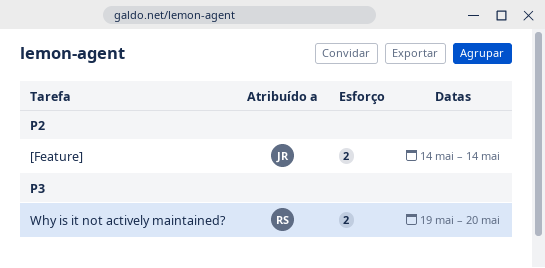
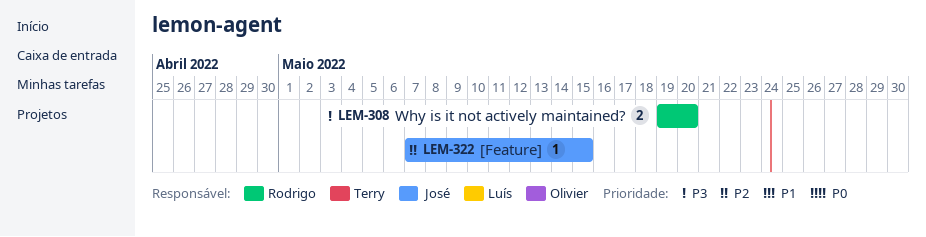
[Feature], estimate: 2 -> 1
[Feature], start: May 14 -> May 7
[Feature], due: May 14 -> May 15

